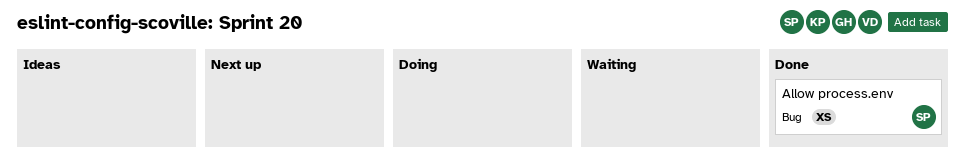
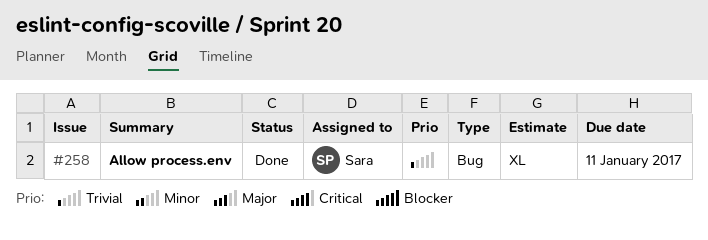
Allow process.env, estimate: XS -> XL

